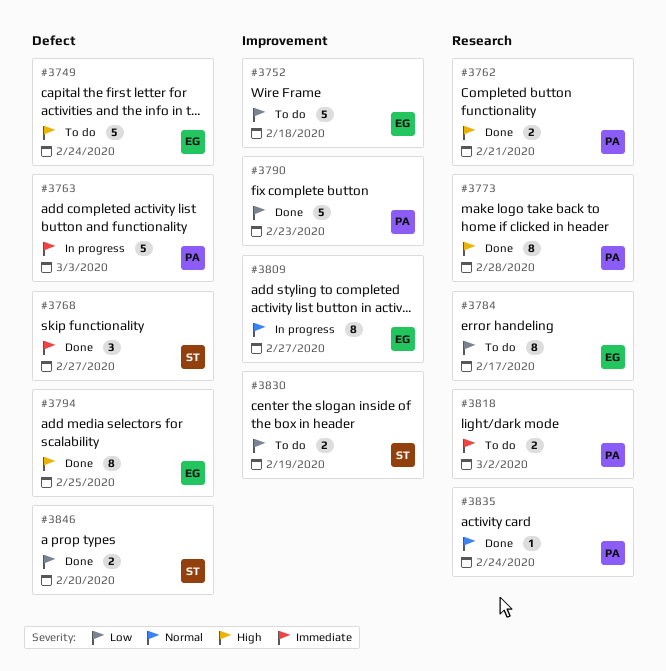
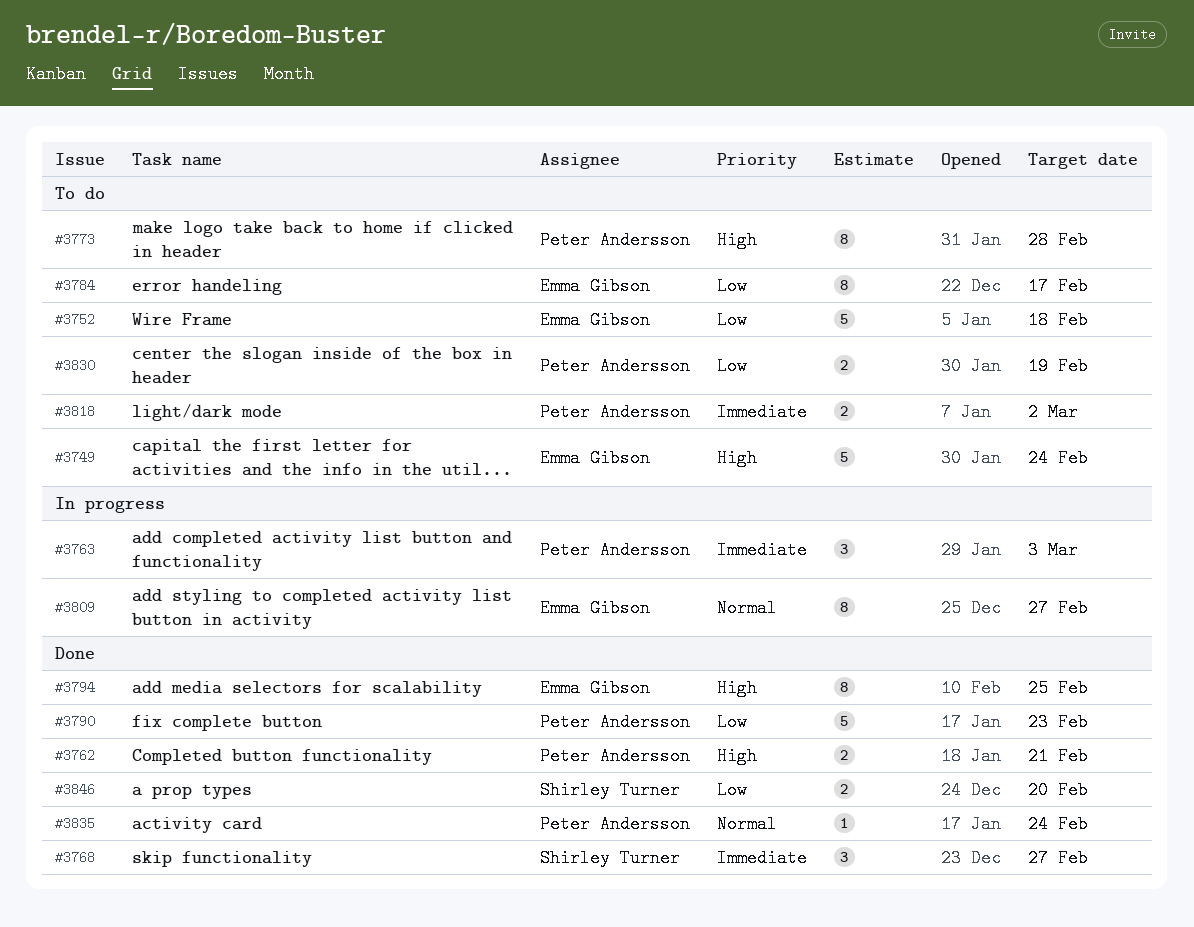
#3763, estimate: 5 -> 3
#3773, status: Done -> To do
#3830, owner: Shirley Turner -> Peter Andersson

